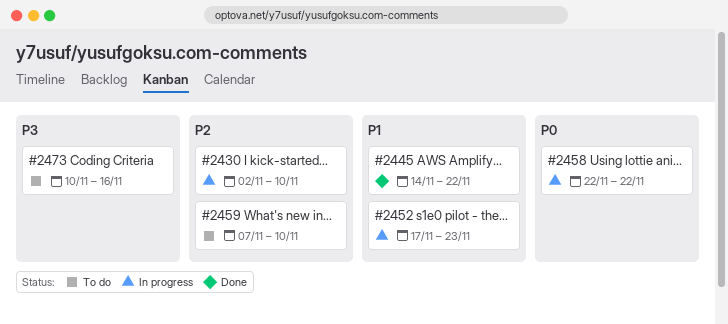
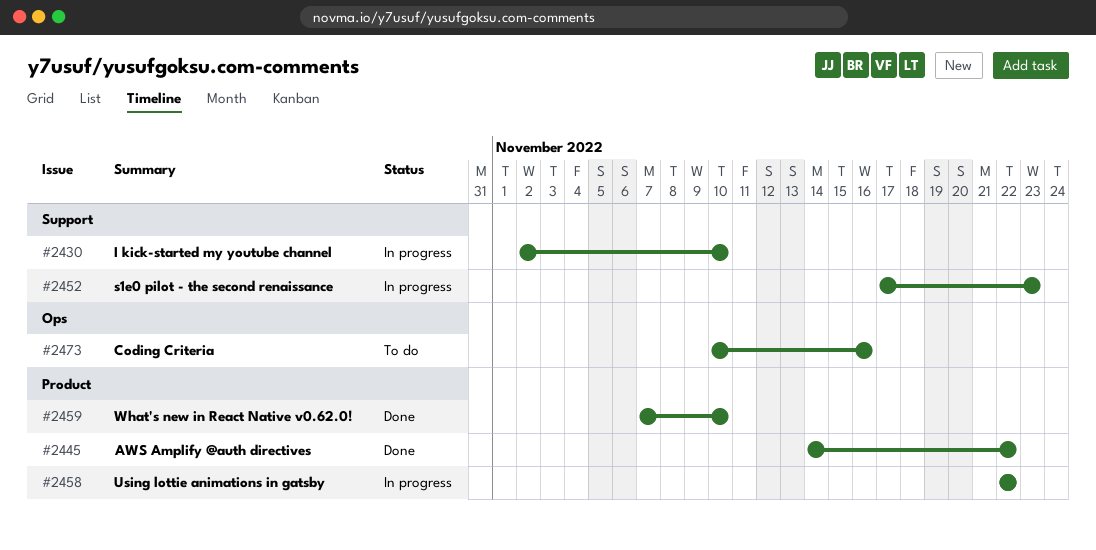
#2459, status: To do -> Done

